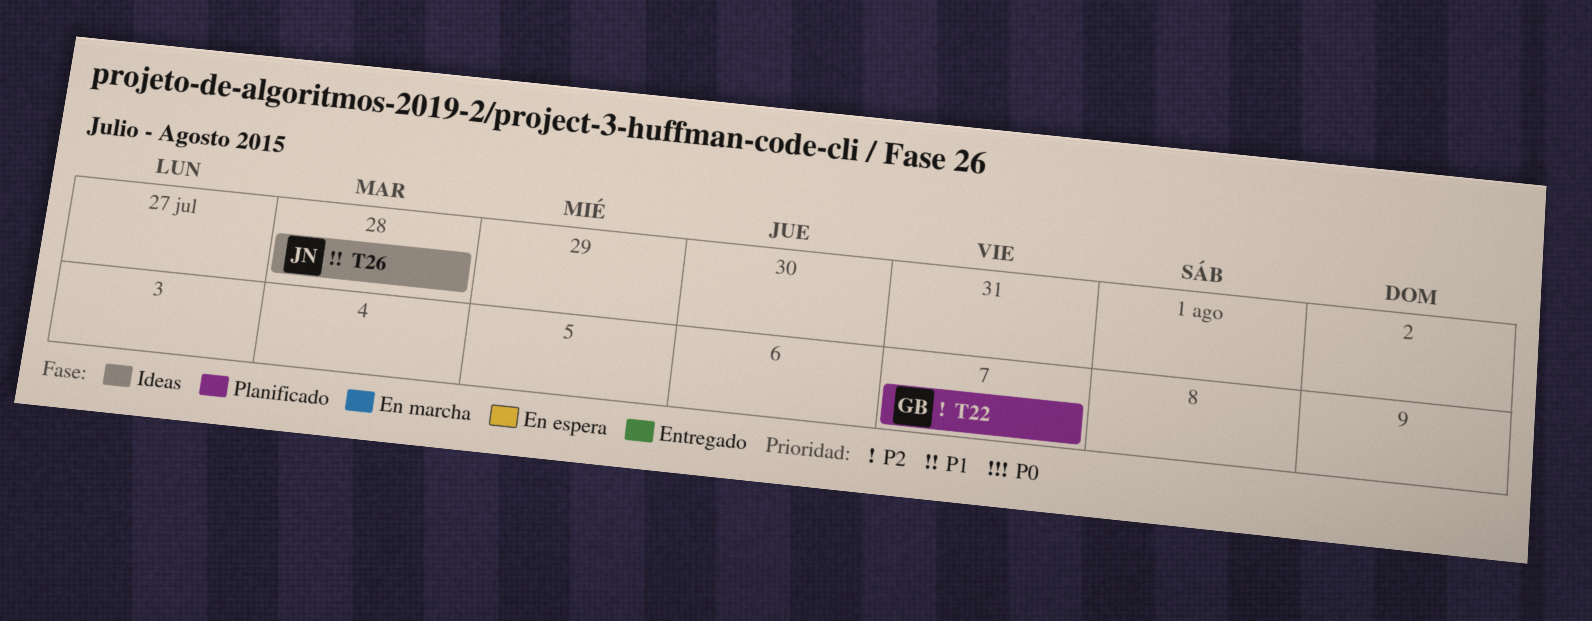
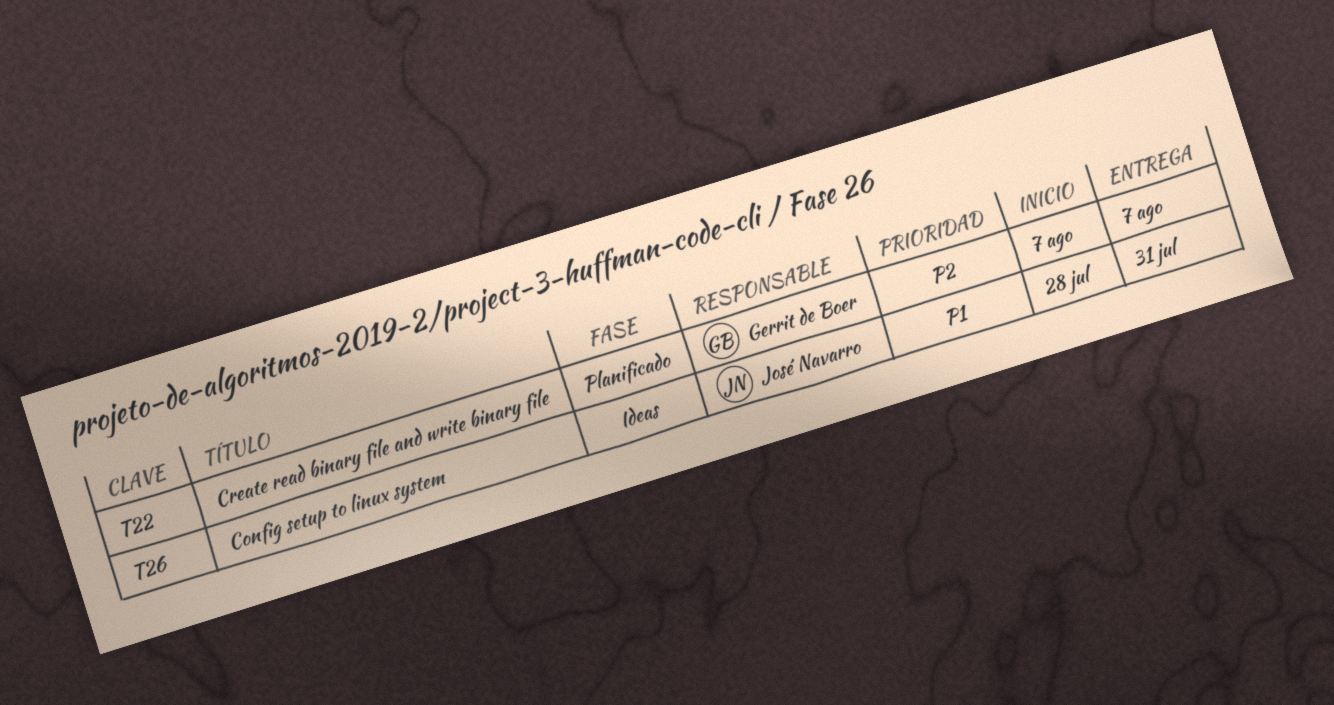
T26, due: Jul 28 -> Jul 31

